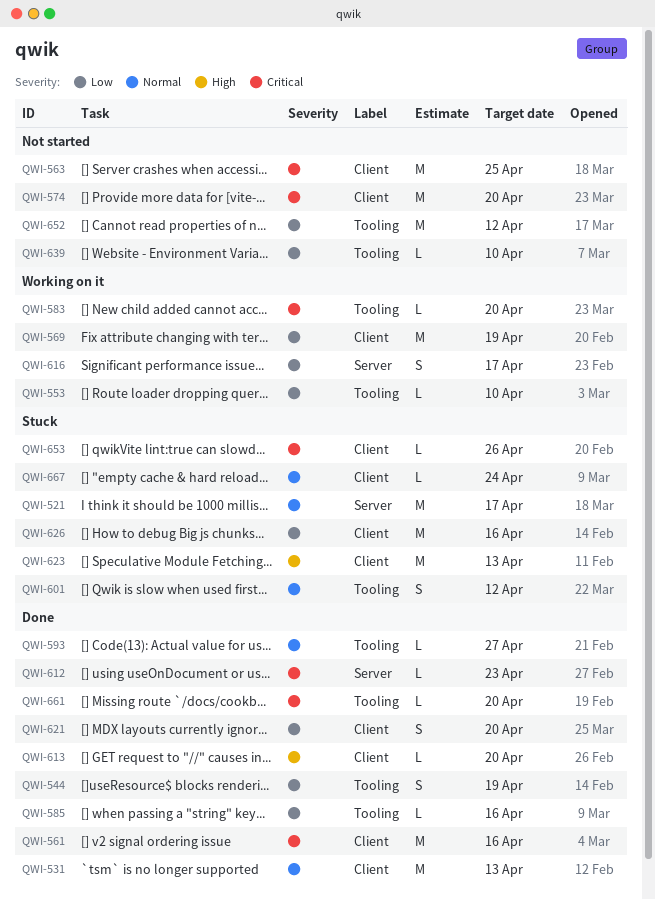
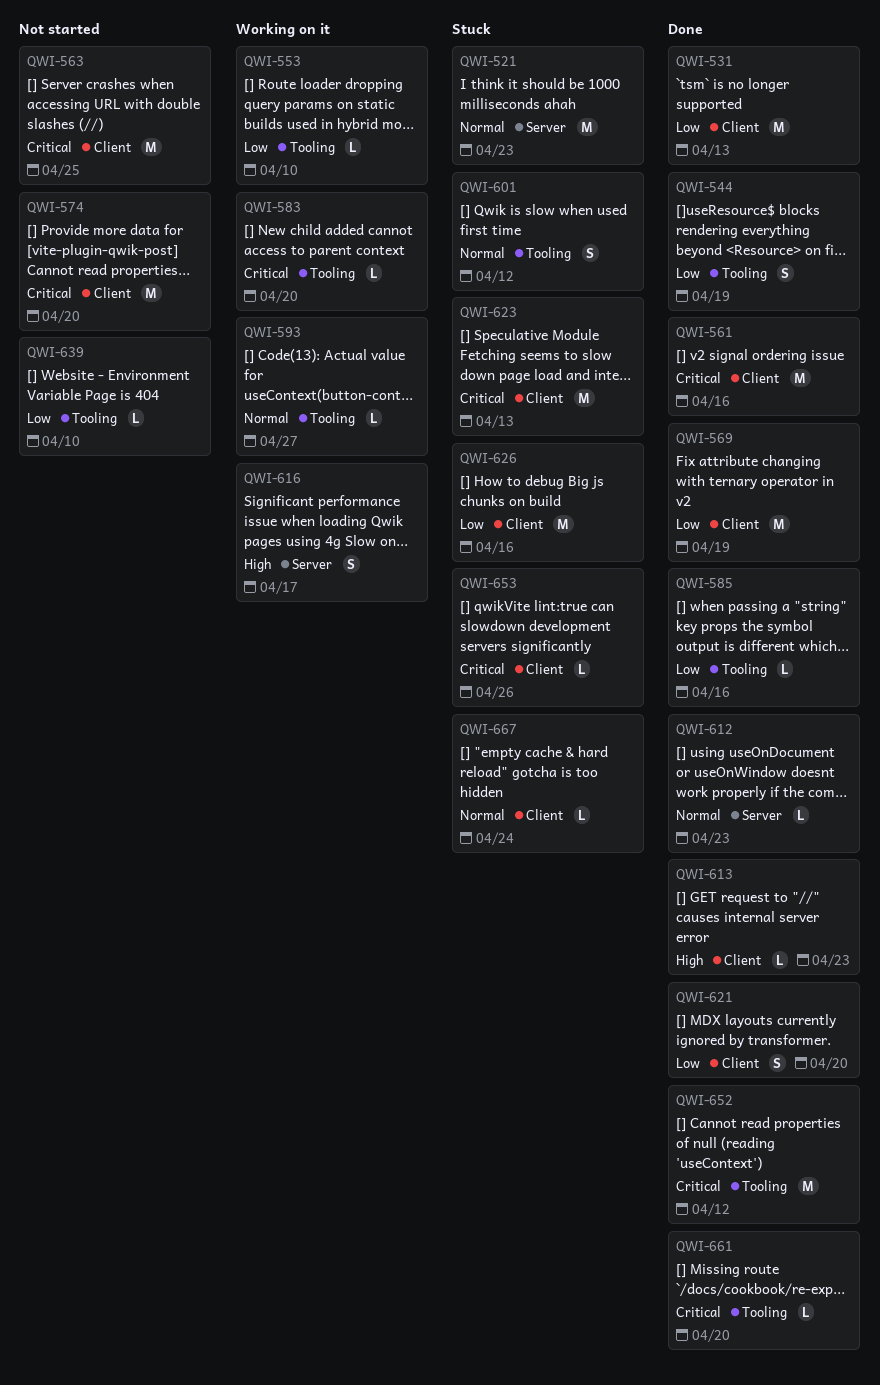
QWI-521, due: Apr 17 -> Apr 23
QWI-531, priority: Normal -> Low
QWI-569, status: Working on it -> Done
QWI-593, status: Done -> Working on it
QWI-612, priority: Critical -> Normal
QWI-613, due: Apr 20 -> Apr 23
QWI-616, priority: Low -> High
QWI-623, priority: High -> Critical
QWI-652, status: Not started -> Done
QWI-652, priority: Low -> Critical

